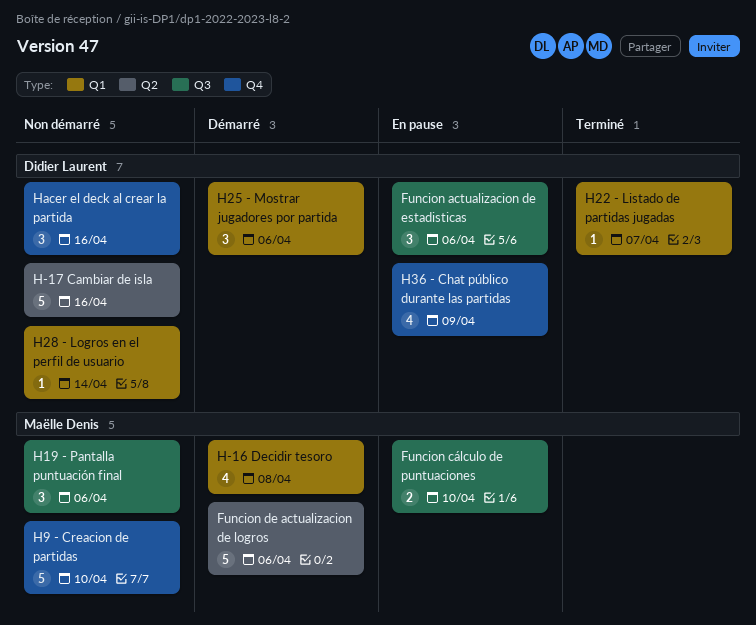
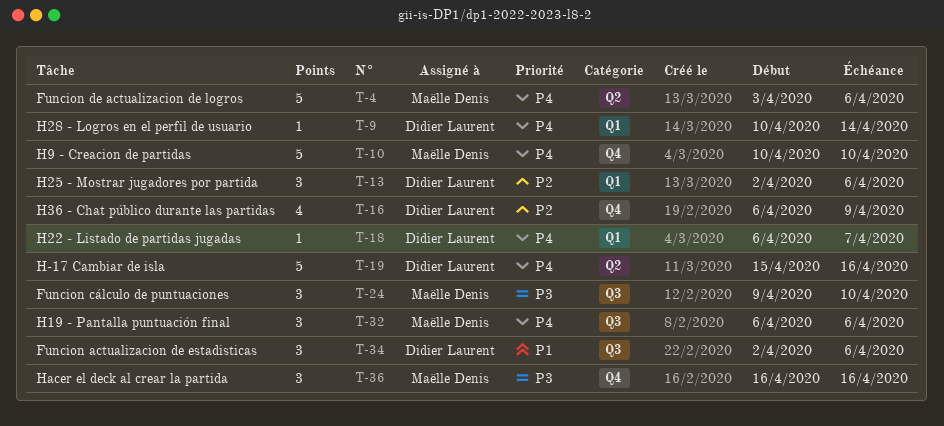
Funcion cálculo de puntuaciones, estimate: 2 -> 3
H-16 Decidir tesoro: present -> none
Hacer el deck al crear la partida, owner: Didier Laurent -> Maëlle Denis

